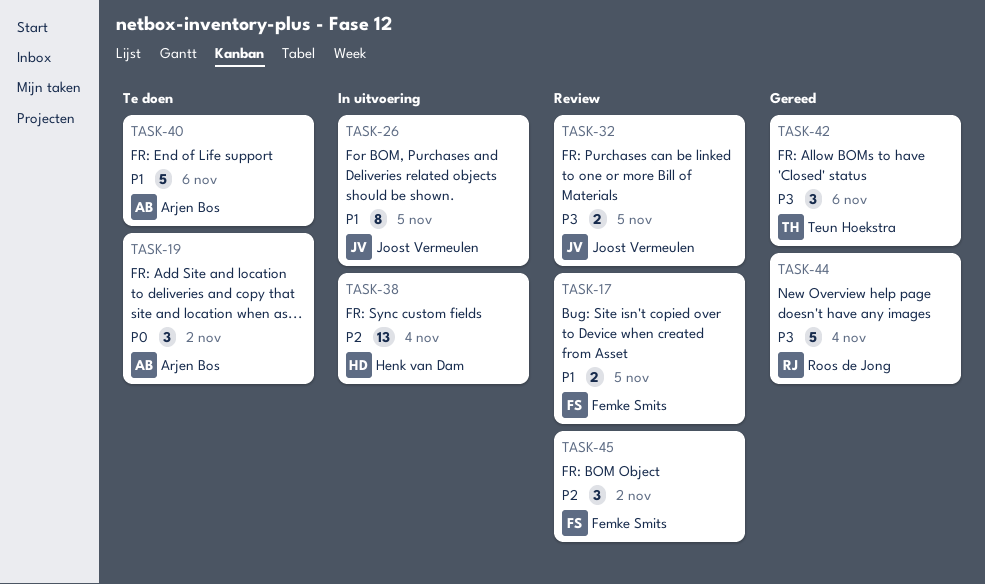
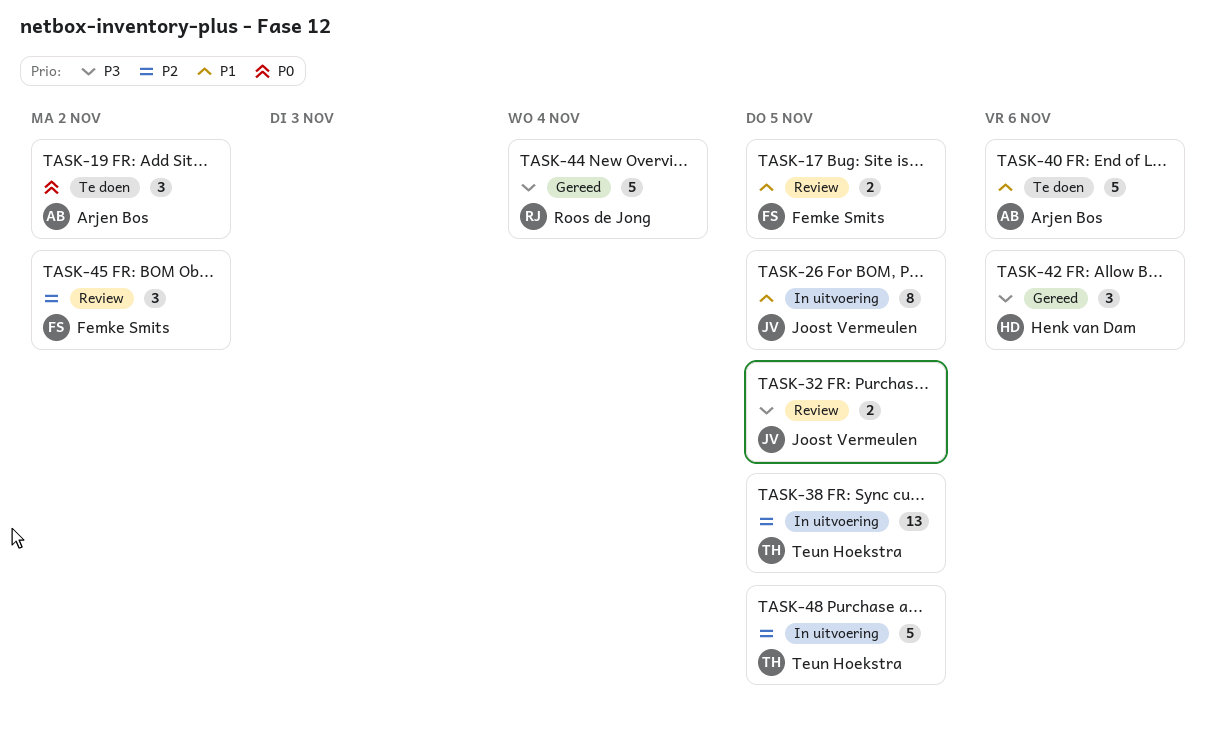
TASK-38, owner: Henk van Dam -> Teun Hoekstra
TASK-38, due: Nov 4 -> Nov 5
TASK-42, owner: Teun Hoekstra -> Henk van Dam
TASK-48: none -> present

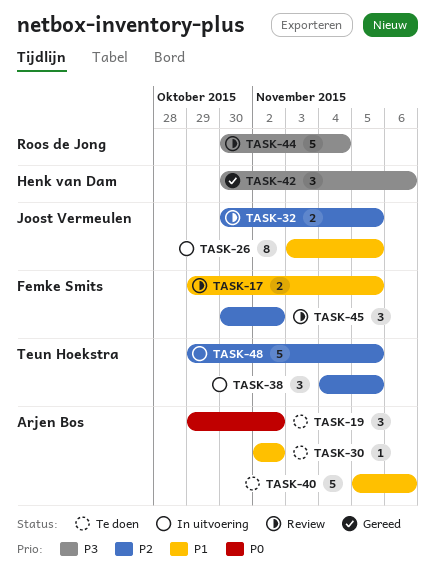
TASK-30: none -> present
TASK-32, priority: P3 -> P2
TASK-38, estimate: 13 -> 3
TASK-44, status: Gereed -> Review

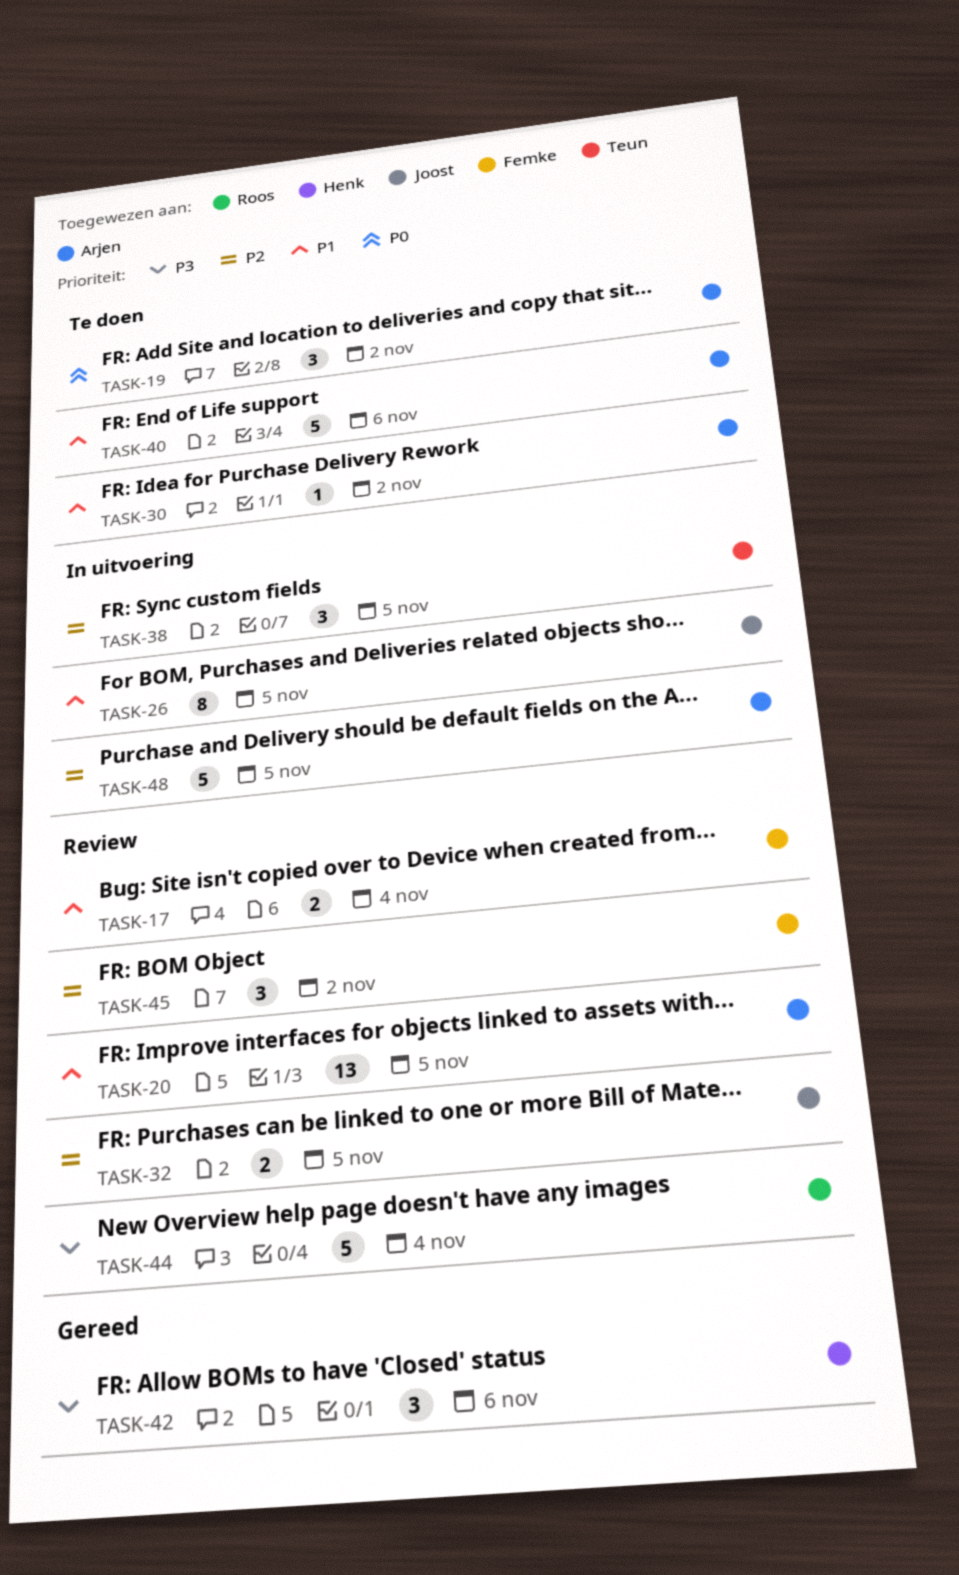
TASK-17, due: Nov 5 -> Nov 4
TASK-20: none -> present
TASK-48, owner: Teun Hoekstra -> Arjen Bos

